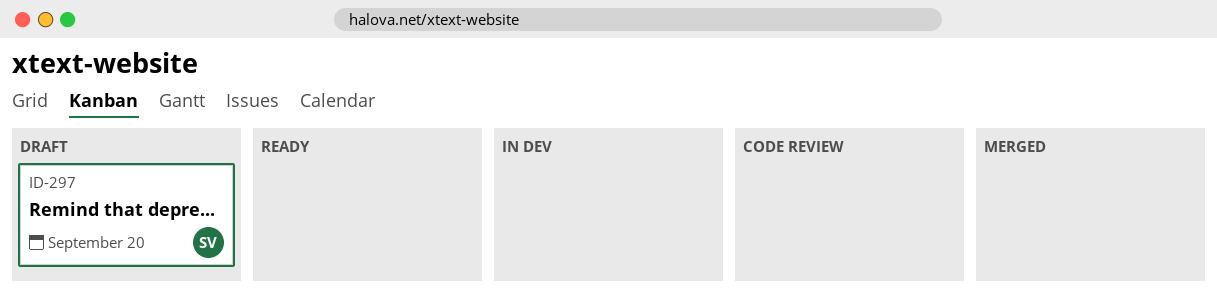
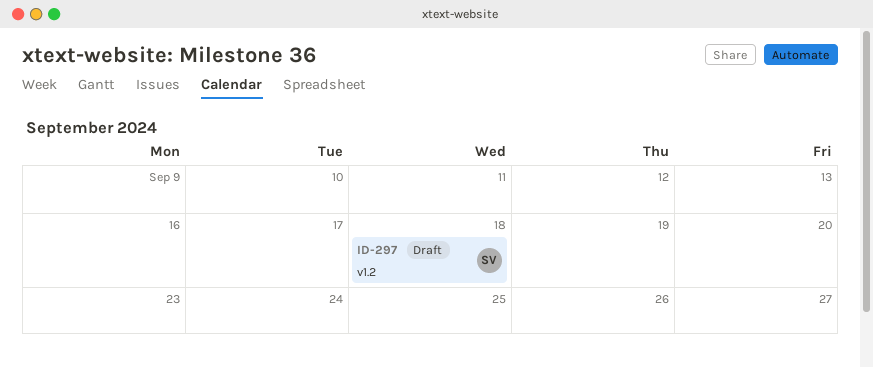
ID-297, due: Sep 20 -> Sep 18

